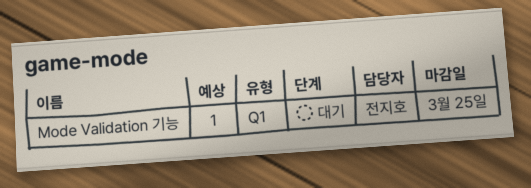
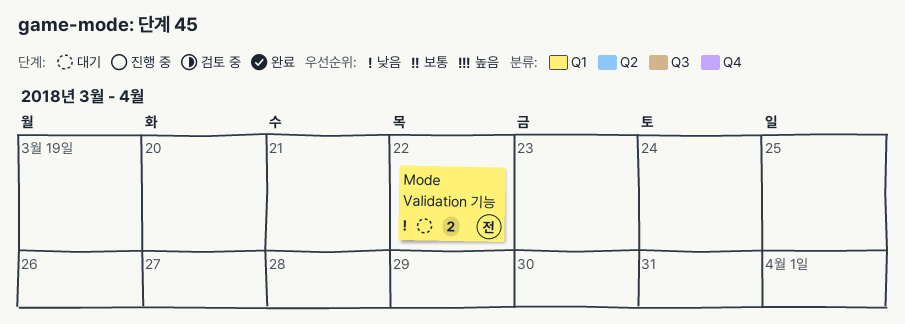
Mode Validation 기능, estimate: 1 -> 2
Mode Validation 기능, due: Mar 25 -> Mar 22

